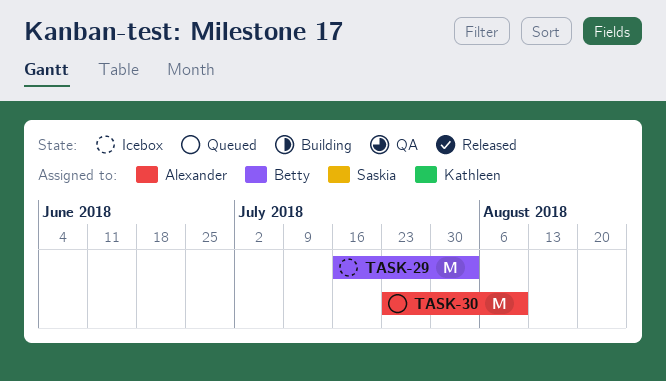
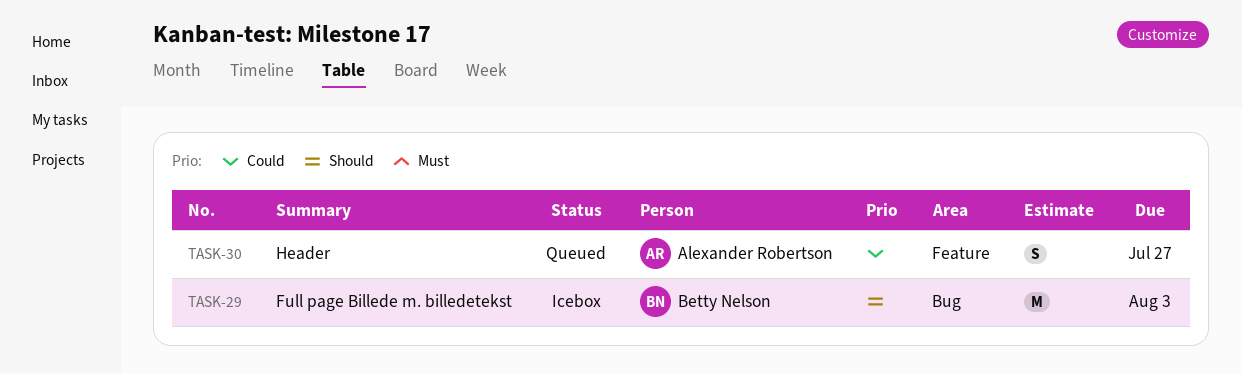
TASK-30, estimate: M -> S
TASK-30, due: Aug 10 -> Jul 27

